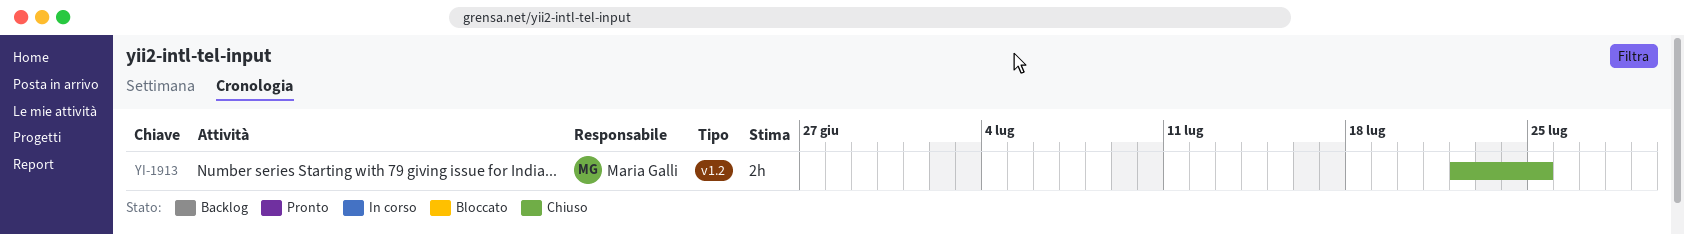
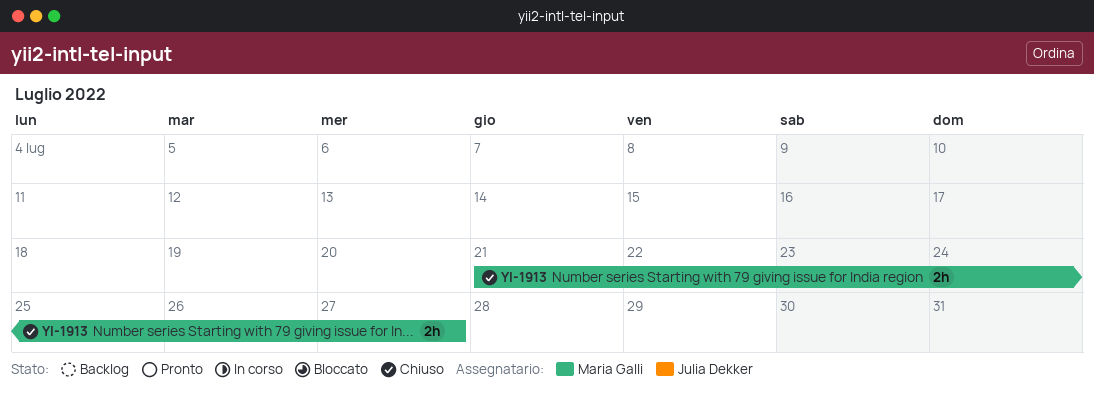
YI-1913, start: Jul 22 -> Jul 21
YI-1913, due: Jul 25 -> Jul 27

